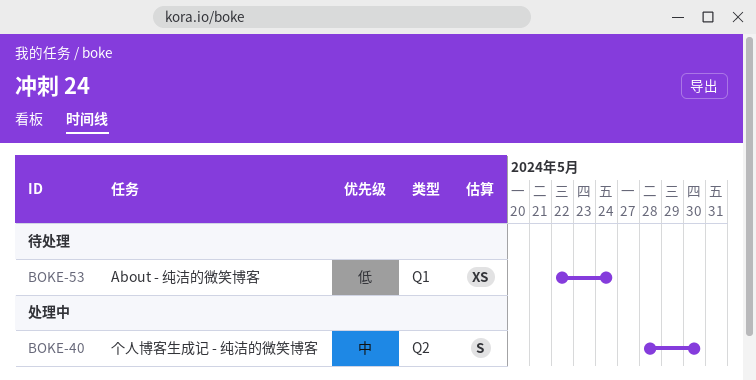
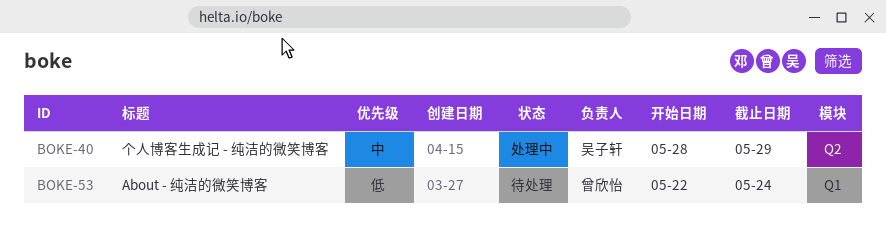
BOKE-40, due: May 30 -> May 29

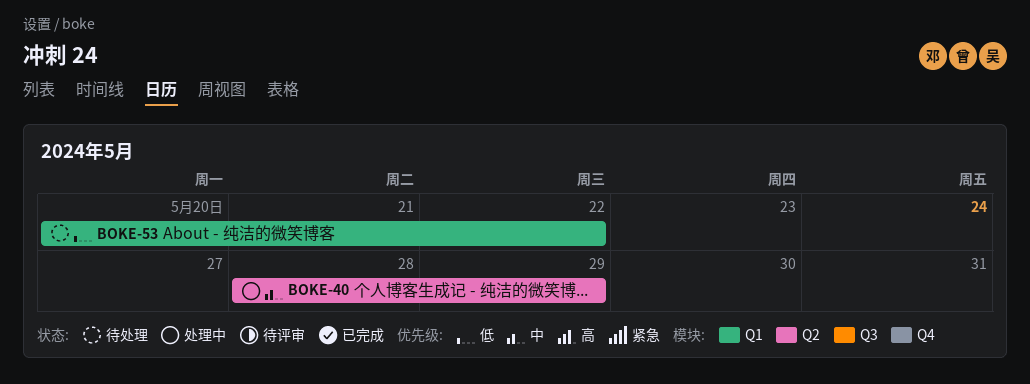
BOKE-53, start: May 22 -> May 20
BOKE-53, due: May 24 -> May 22

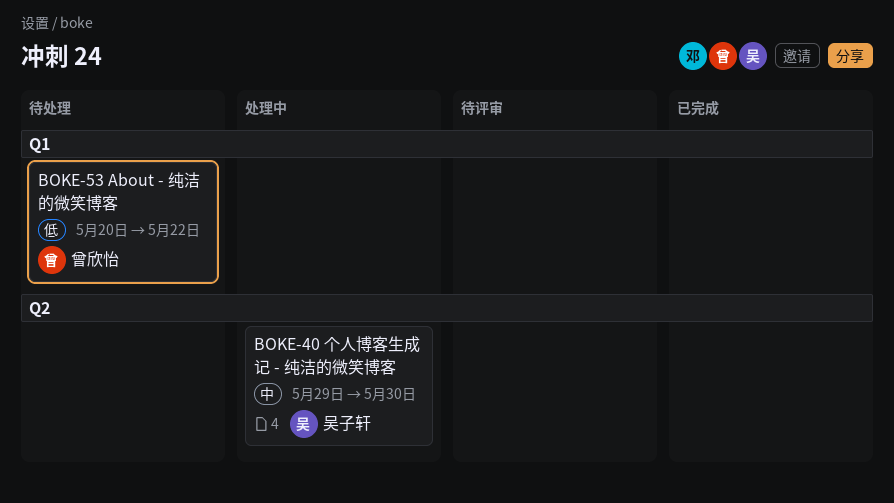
BOKE-40, start: May 28 -> May 29
BOKE-40, due: May 29 -> May 30

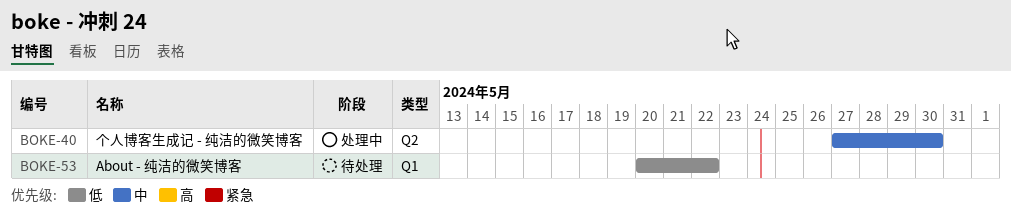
BOKE-40, start: May 29 -> May 27

